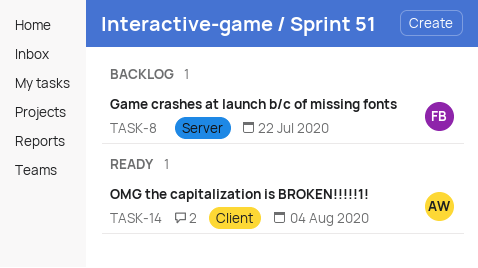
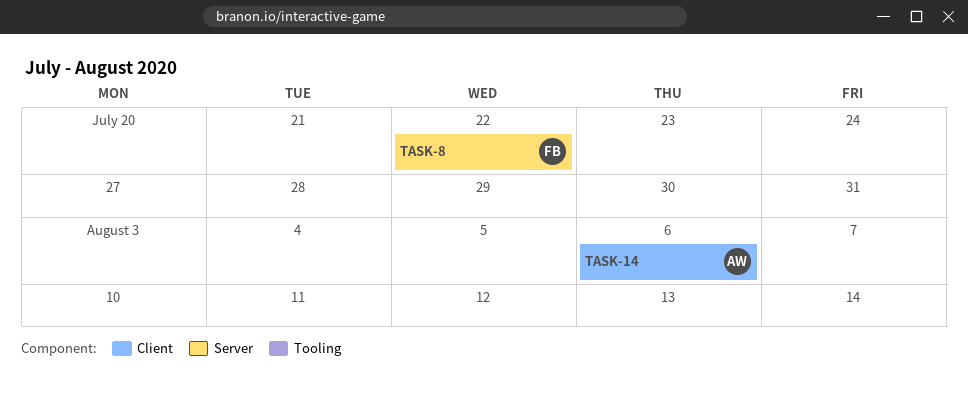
TASK-14, due: Aug 4 -> Aug 6

